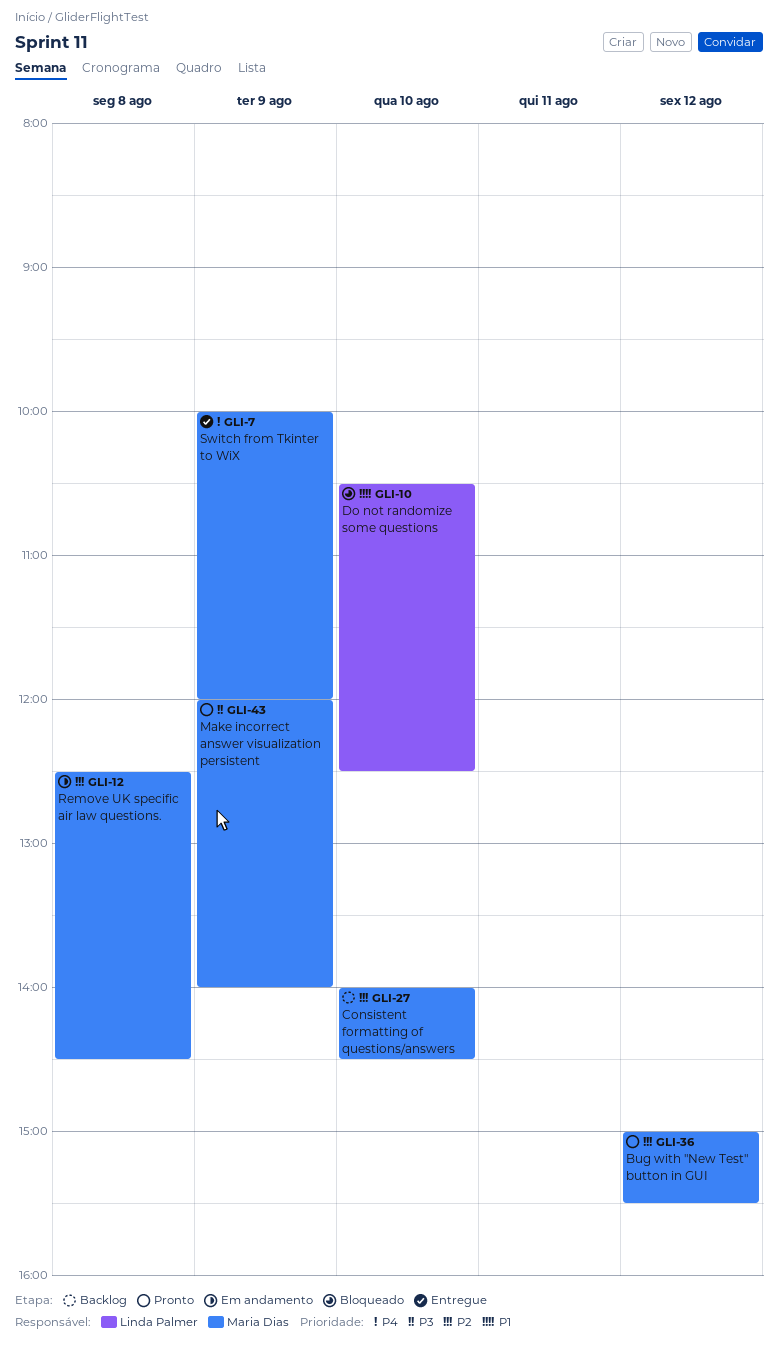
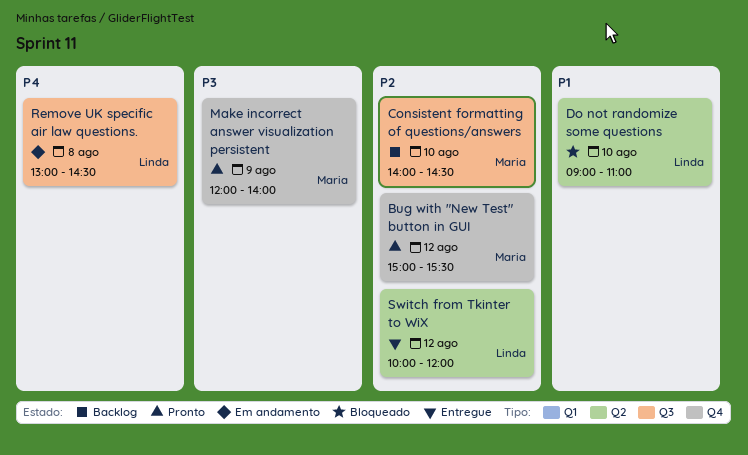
Do not randomize some questions, begins: 10:30 -> 09:00
Do not randomize some questions, ends: 12:30 -> 11:00
Remove UK specific air law questions., owner: Maria Dias -> Linda Palmer
Remove UK specific air law questions., priority: P2 -> P4
Remove UK specific air law questions., begins: 12:30 -> 13:00
Switch from Tkinter to WiX, owner: Maria Dias -> Linda Palmer
Switch from Tkinter to WiX, priority: P4 -> P2
Switch from Tkinter to WiX, day: Aug 9 -> Aug 12

